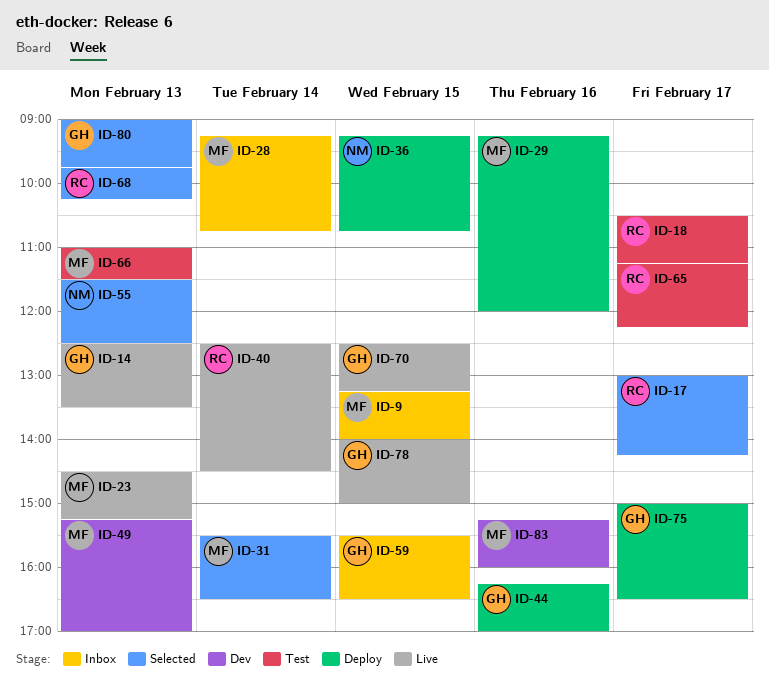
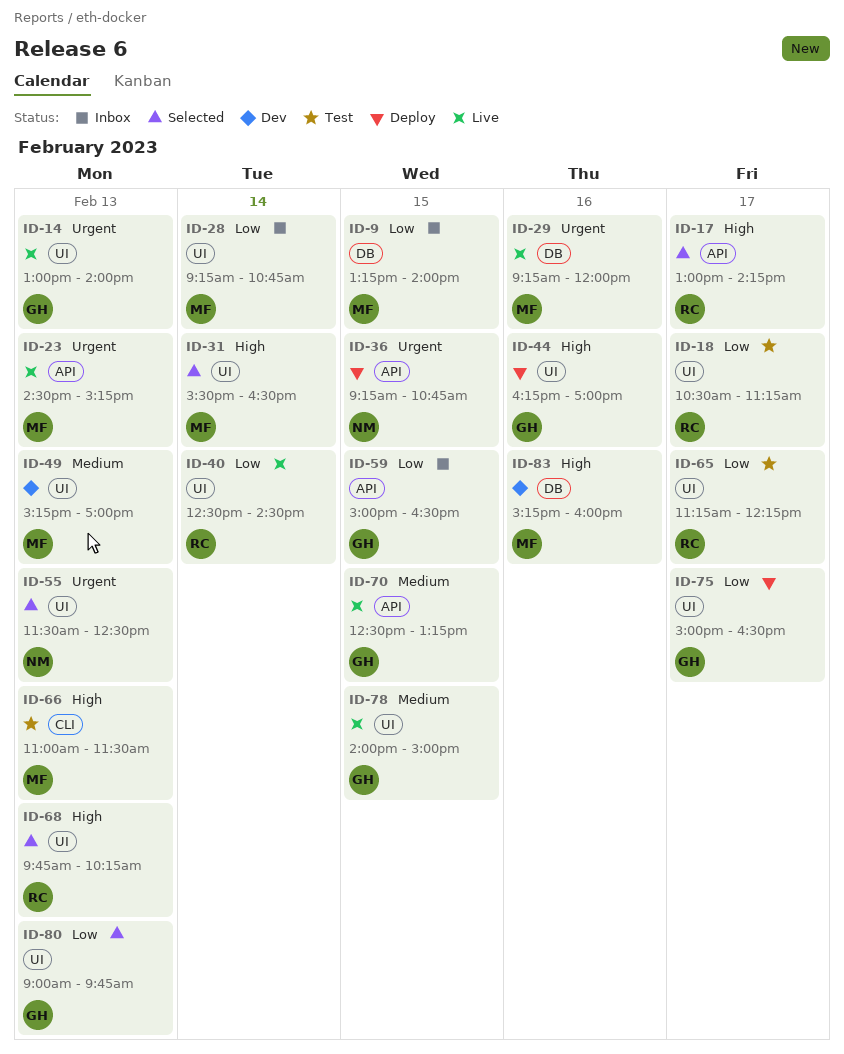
ID-14, begins: 12:30 -> 13:00
ID-14, ends: 13:30 -> 14:00
ID-29, status: Deploy -> Live
ID-59, begins: 15:30 -> 15:00

